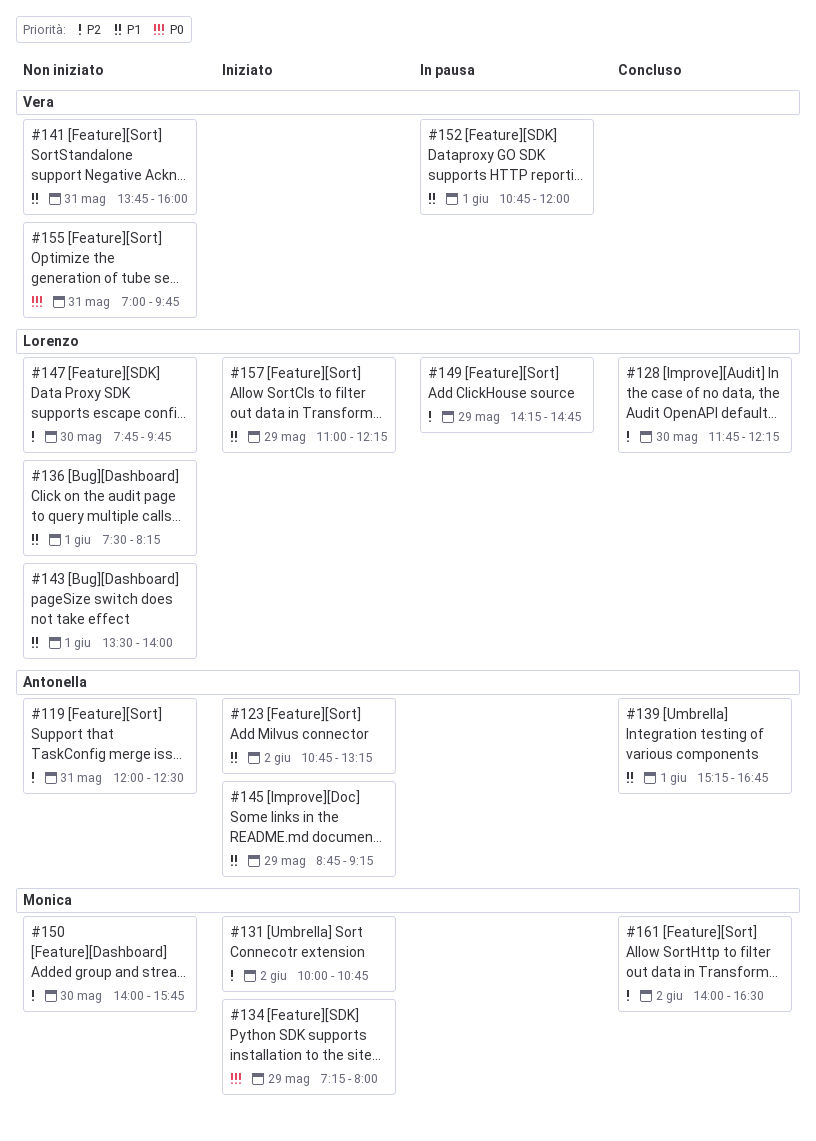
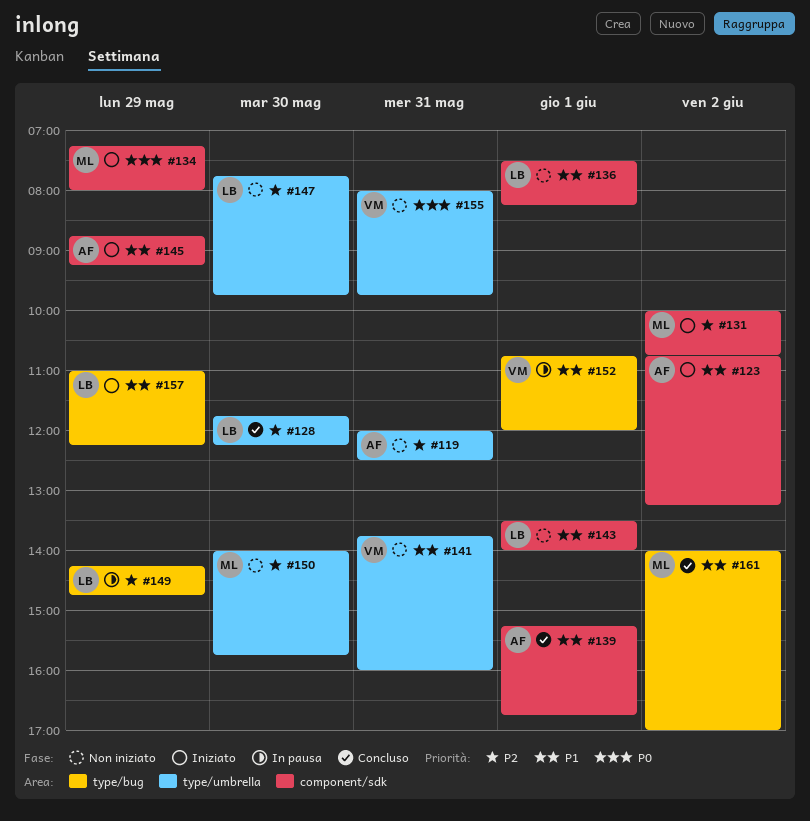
#155, begins: 07:00 -> 08:00
#161, priority: P2 -> P1
#161, ends: 16:30 -> 17:00

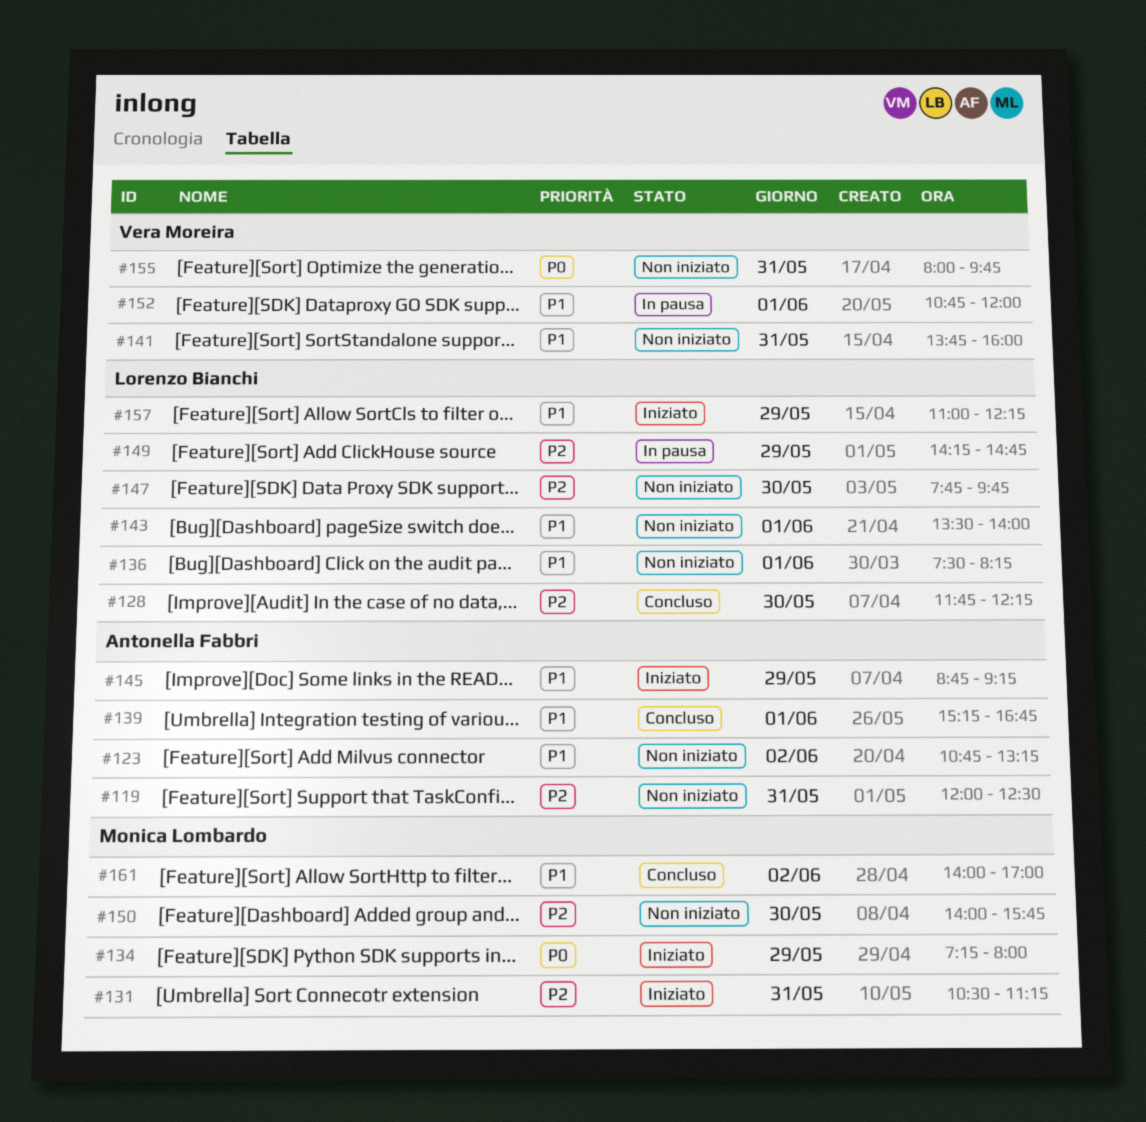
#123, status: Iniziato -> Non iniziato
#131, day: Jun 2 -> May 31
#131, begins: 10:00 -> 10:30
#131, ends: 10:45 -> 11:15

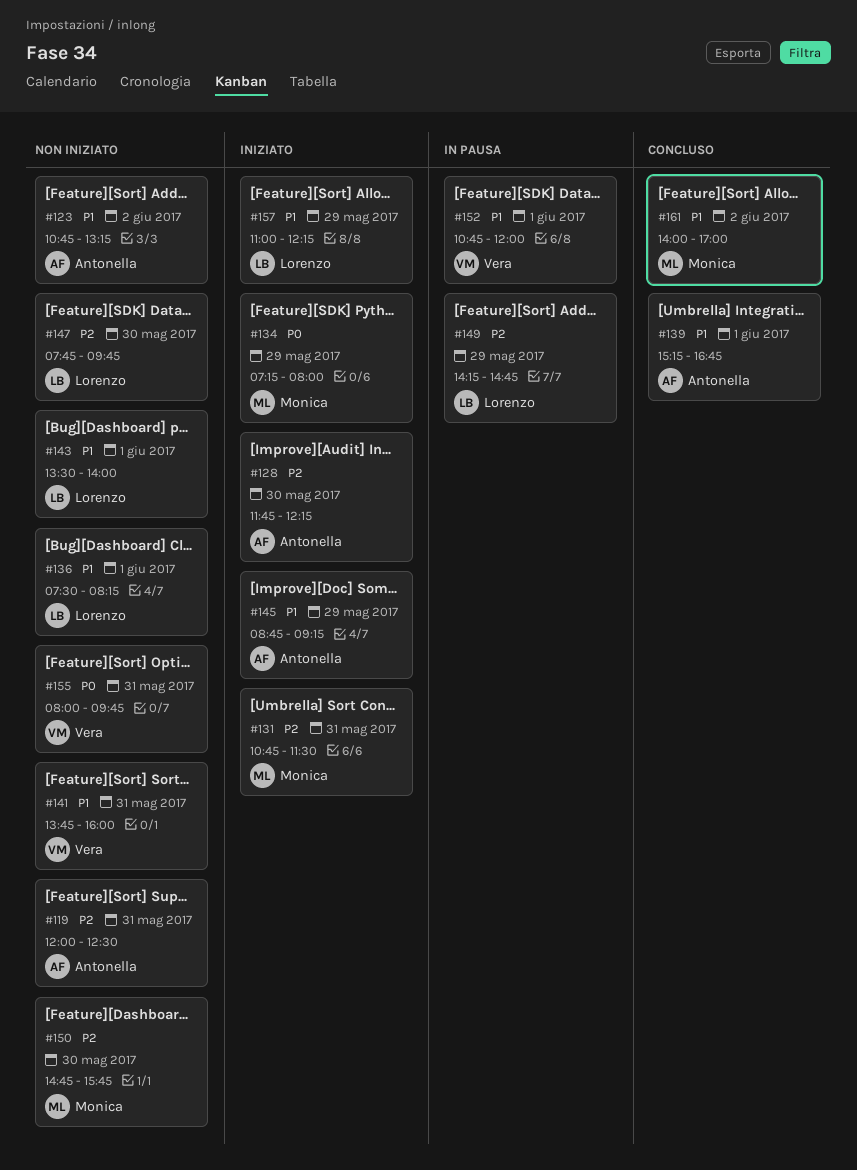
#128, status: Concluso -> Iniziato
#128, owner: Lorenzo Bianchi -> Antonella Fabbri
#131, begins: 10:30 -> 10:45
#131, ends: 11:15 -> 11:30
#150, begins: 14:00 -> 14:45

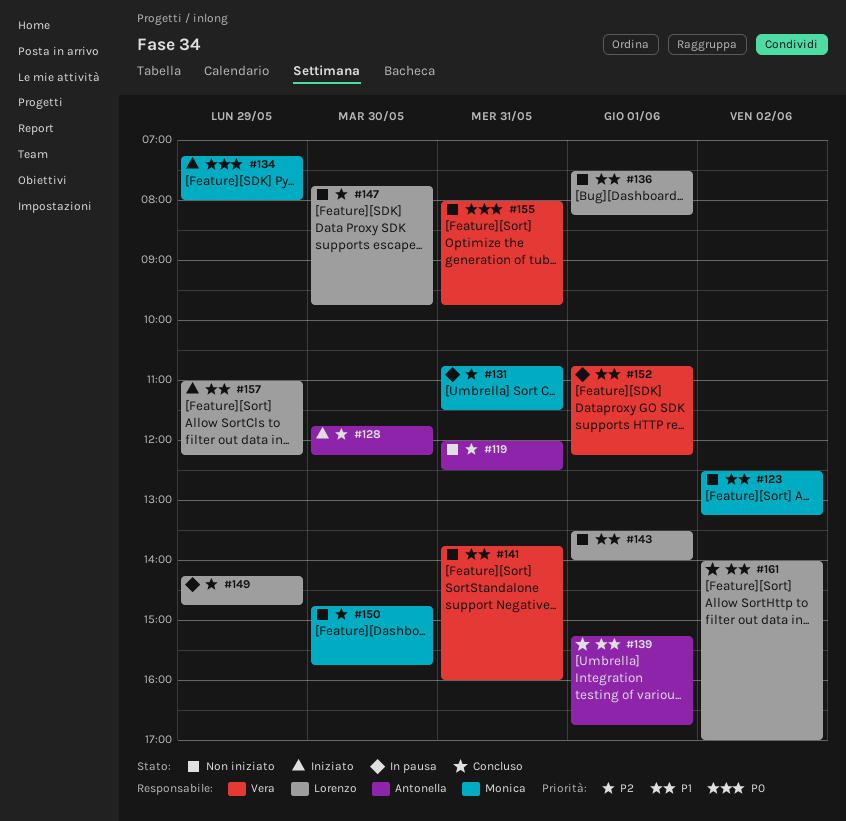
#123, owner: Antonella -> Monica
#123, begins: 10:45 -> 12:30
#131, status: Iniziato -> In pausa
#145: present -> none
#152, ends: 12:00 -> 12:15
#161, owner: Monica -> Lorenzo

